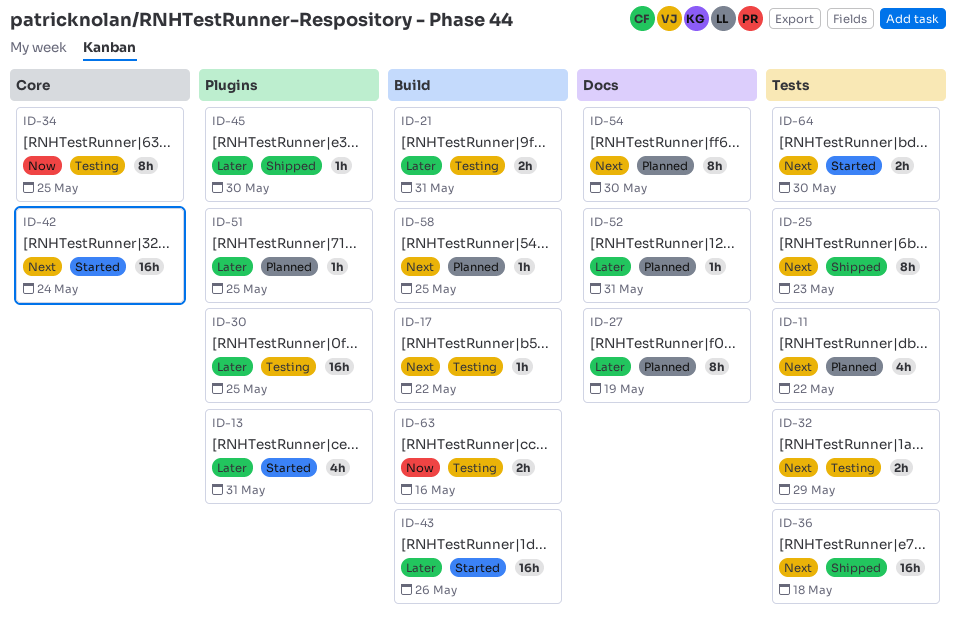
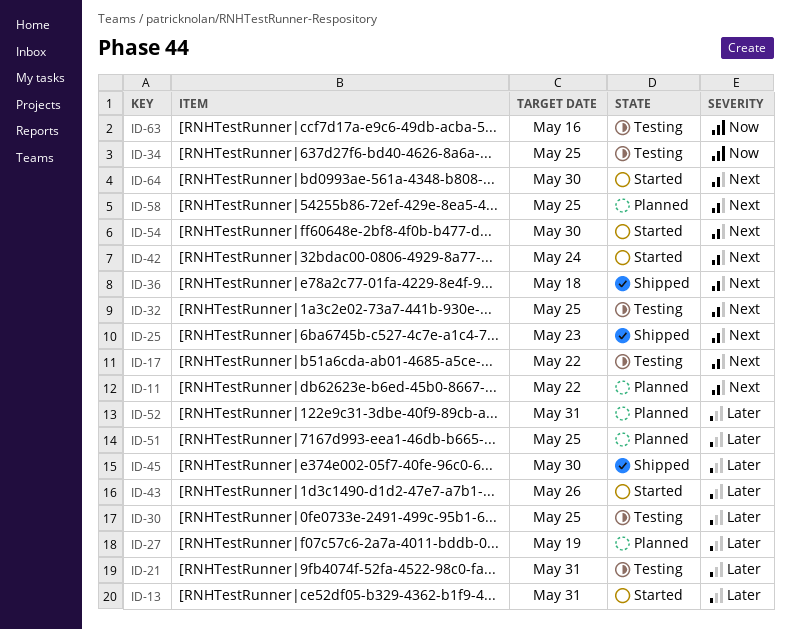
ID-32, due: May 29 -> May 25
ID-54, status: Planned -> Started

